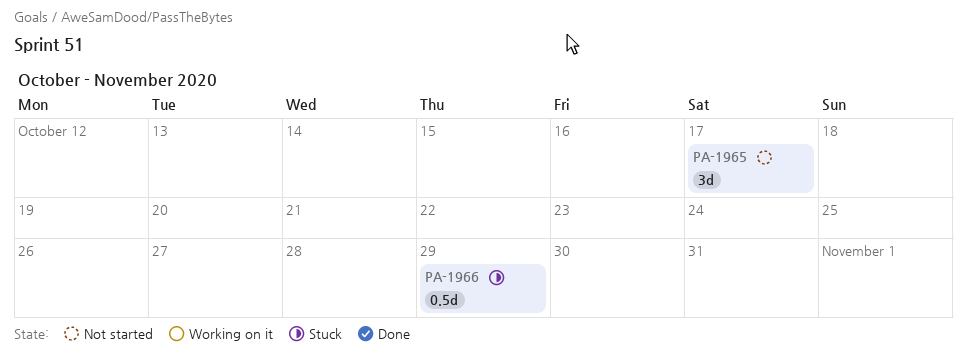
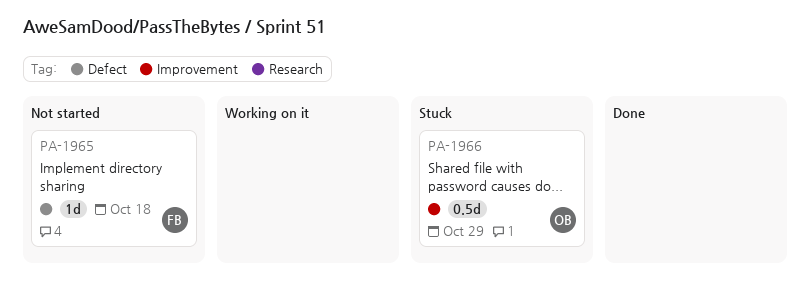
PA-1965, estimate: 3d -> 1d
PA-1965, due: Oct 17 -> Oct 18

